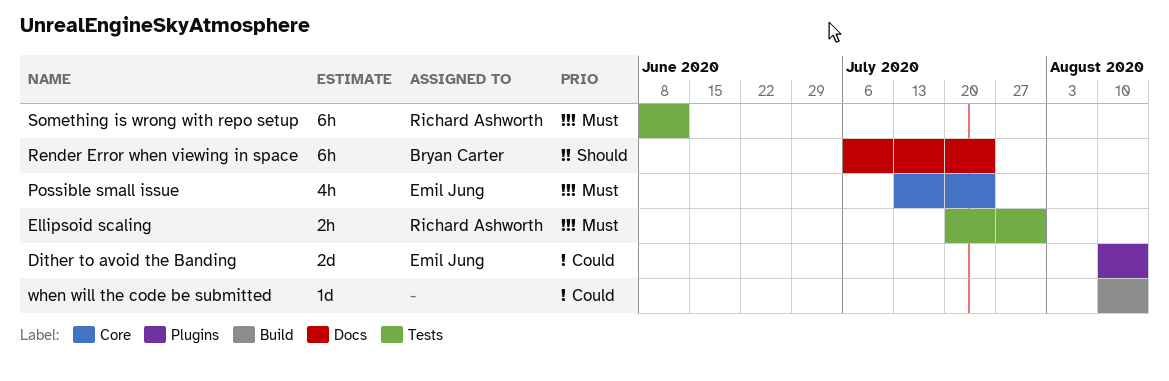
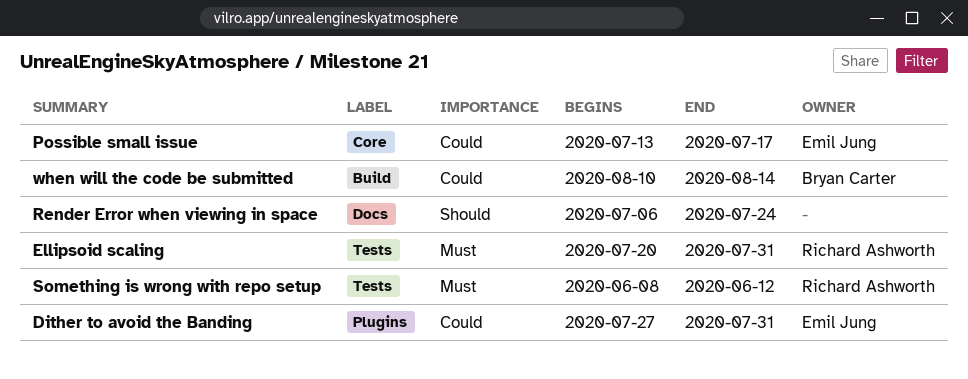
Dither to avoid the Banding, start: Aug 10 -> Jul 27
Dither to avoid the Banding, due: Aug 14 -> Jul 31
Possible small issue, priority: Must -> Could
Possible small issue, due: Jul 24 -> Jul 17
Render Error when viewing in space, owner: Bryan Carter -> none
when will the code be submitted, owner: none -> Bryan Carter

